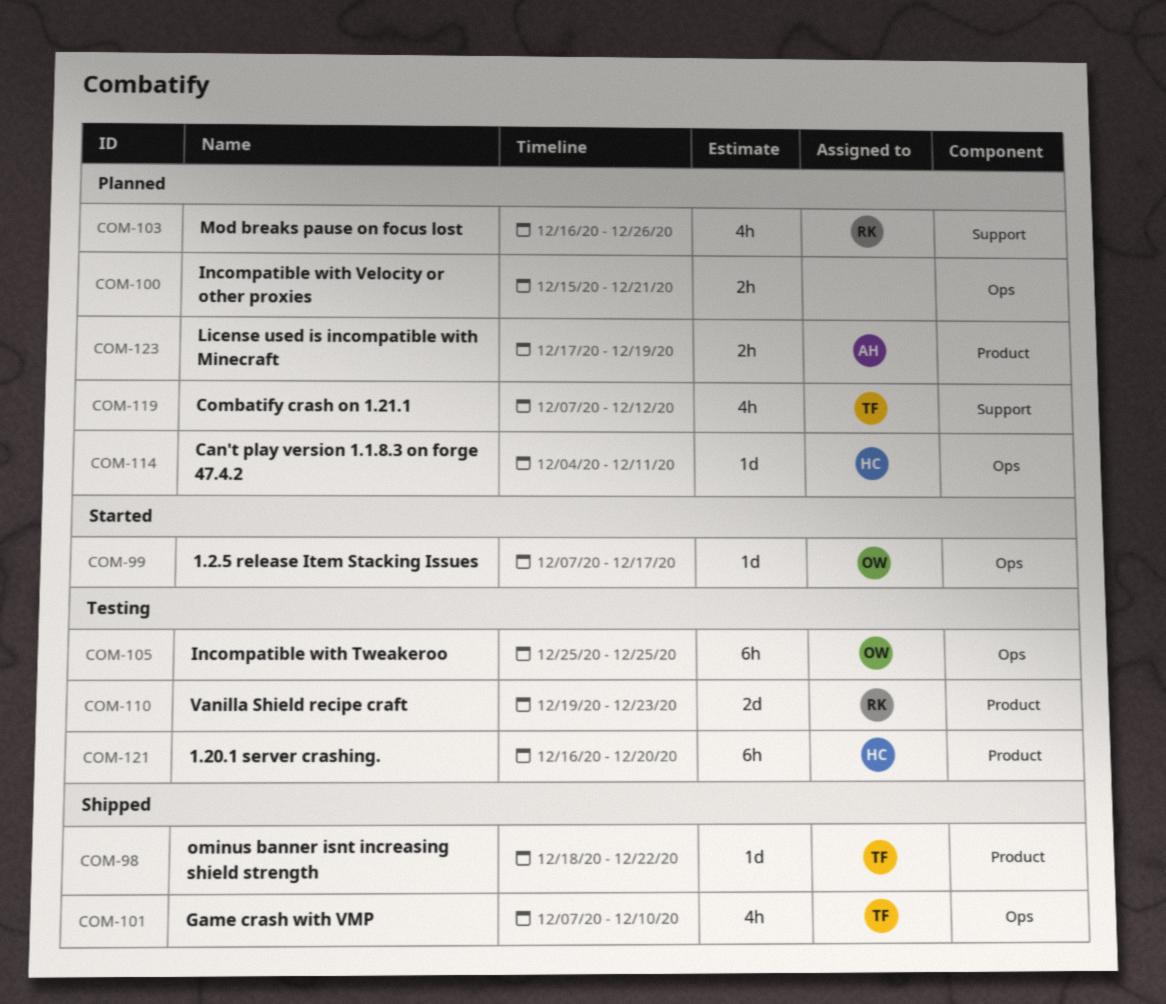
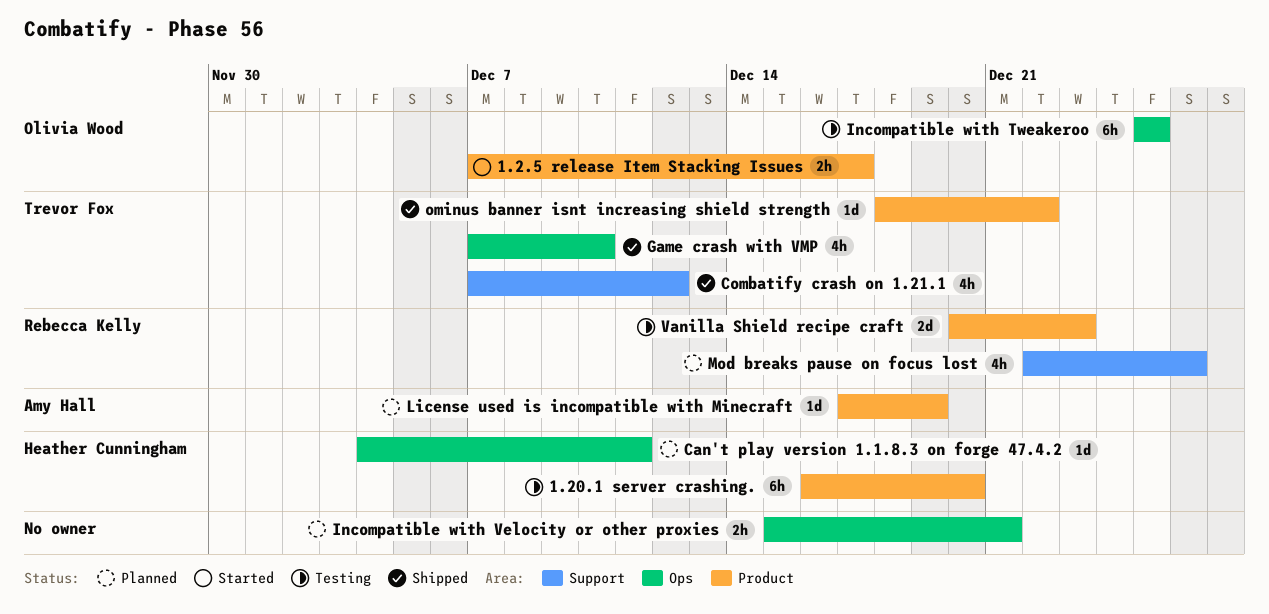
1.2.5 release Item Stacking Issues, label: Ops -> Product
1.2.5 release Item Stacking Issues, estimate: 1d -> 2h
Combatify crash on 1.21.1, status: Planned -> Shipped
License used is incompatible with Minecraft, estimate: 2h -> 1d
Mod breaks pause on focus lost, start: Dec 16 -> Dec 22
Vanilla Shield recipe craft, start: Dec 19 -> Dec 20

